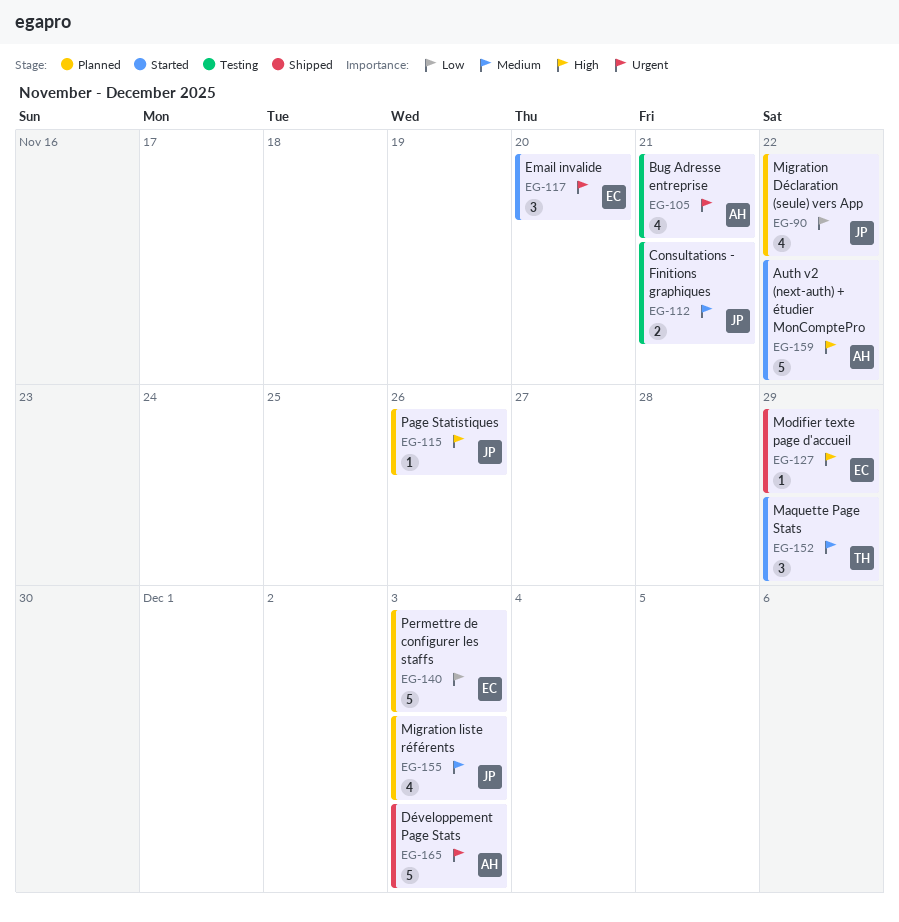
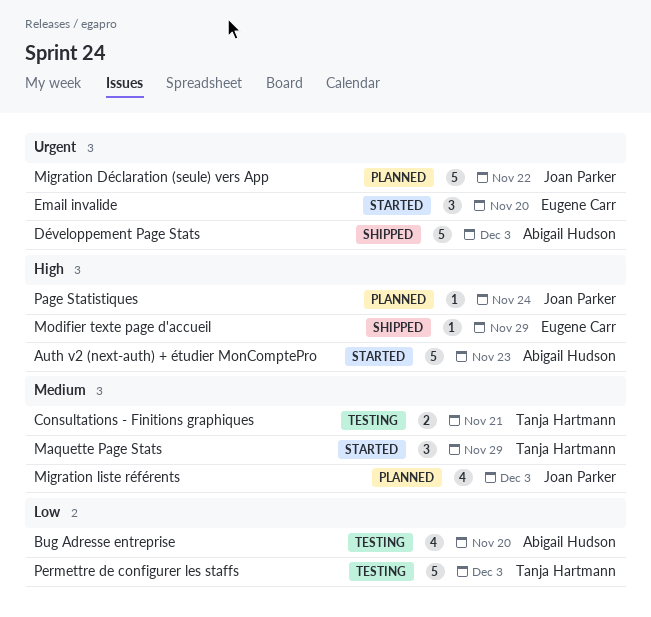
Auth v2 (next-auth) + étudier MonComptePro, due: Nov 22 -> Nov 23
Bug Adresse entreprise, priority: Urgent -> Low
Bug Adresse entreprise, due: Nov 21 -> Nov 20
Consultations - Finitions graphiques, owner: Joan Parker -> Tanja Hartmann
Migration Déclaration (seule) vers App, priority: Low -> Urgent
Migration Déclaration (seule) vers App, estimate: 4 -> 5
Page Statistiques, due: Nov 26 -> Nov 24
Permettre de configurer les staffs, status: Planned -> Testing
Permettre de configurer les staffs, owner: Eugene Carr -> Tanja Hartmann

